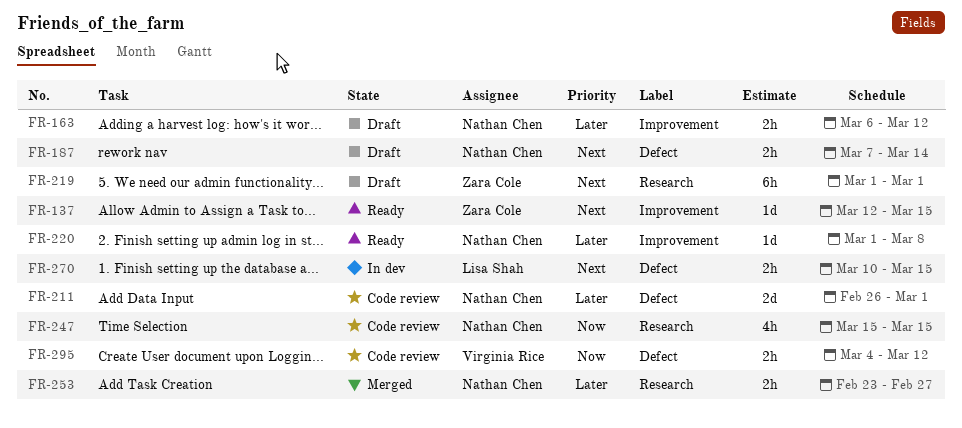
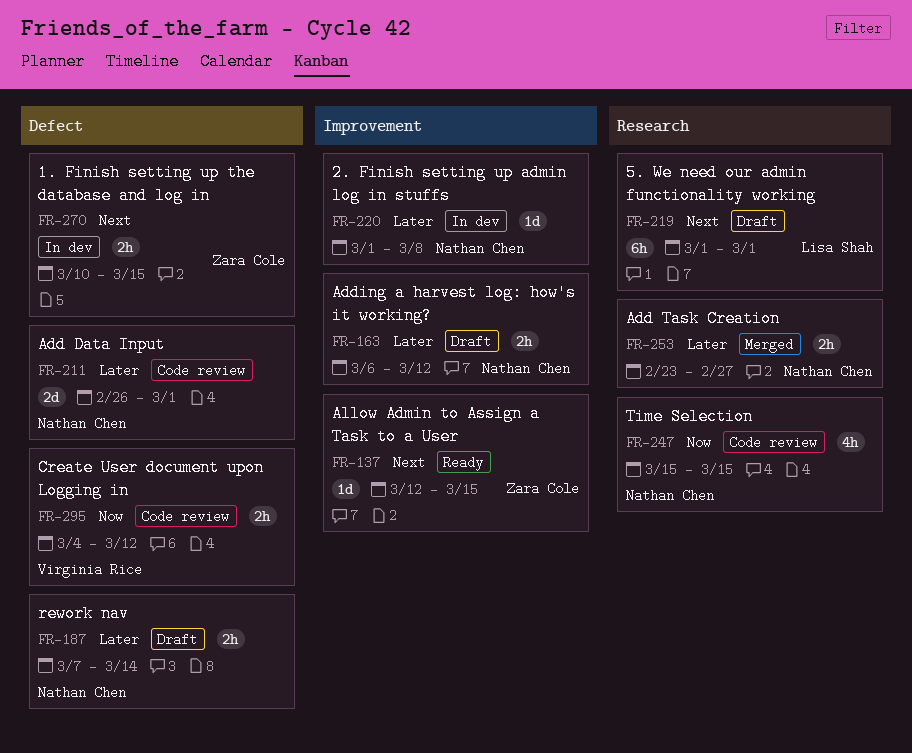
FR-187, priority: Next -> Later
FR-219, owner: Zara Cole -> Lisa Shah
FR-220, status: Ready -> In dev
FR-270, owner: Lisa Shah -> Zara Cole

